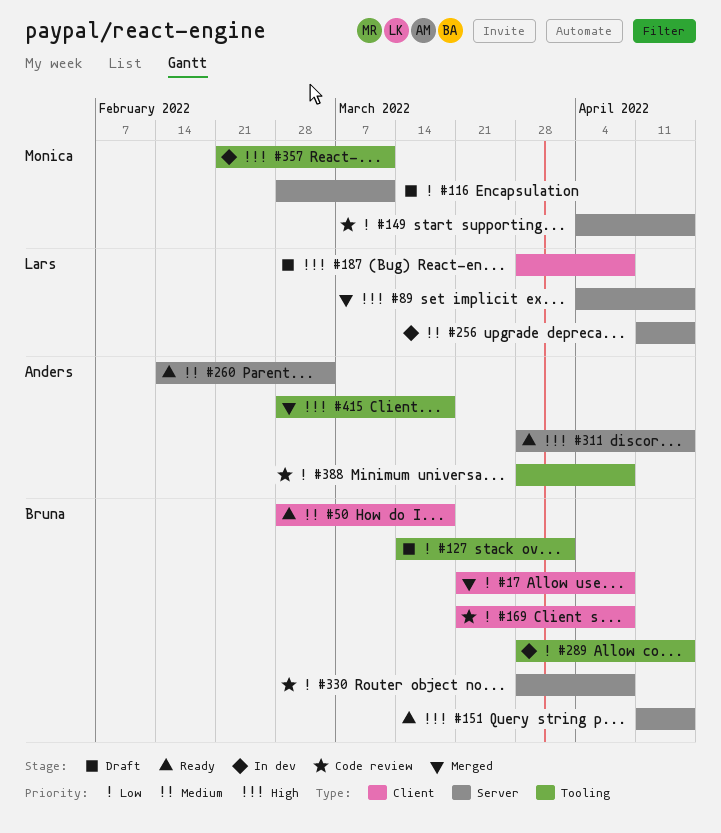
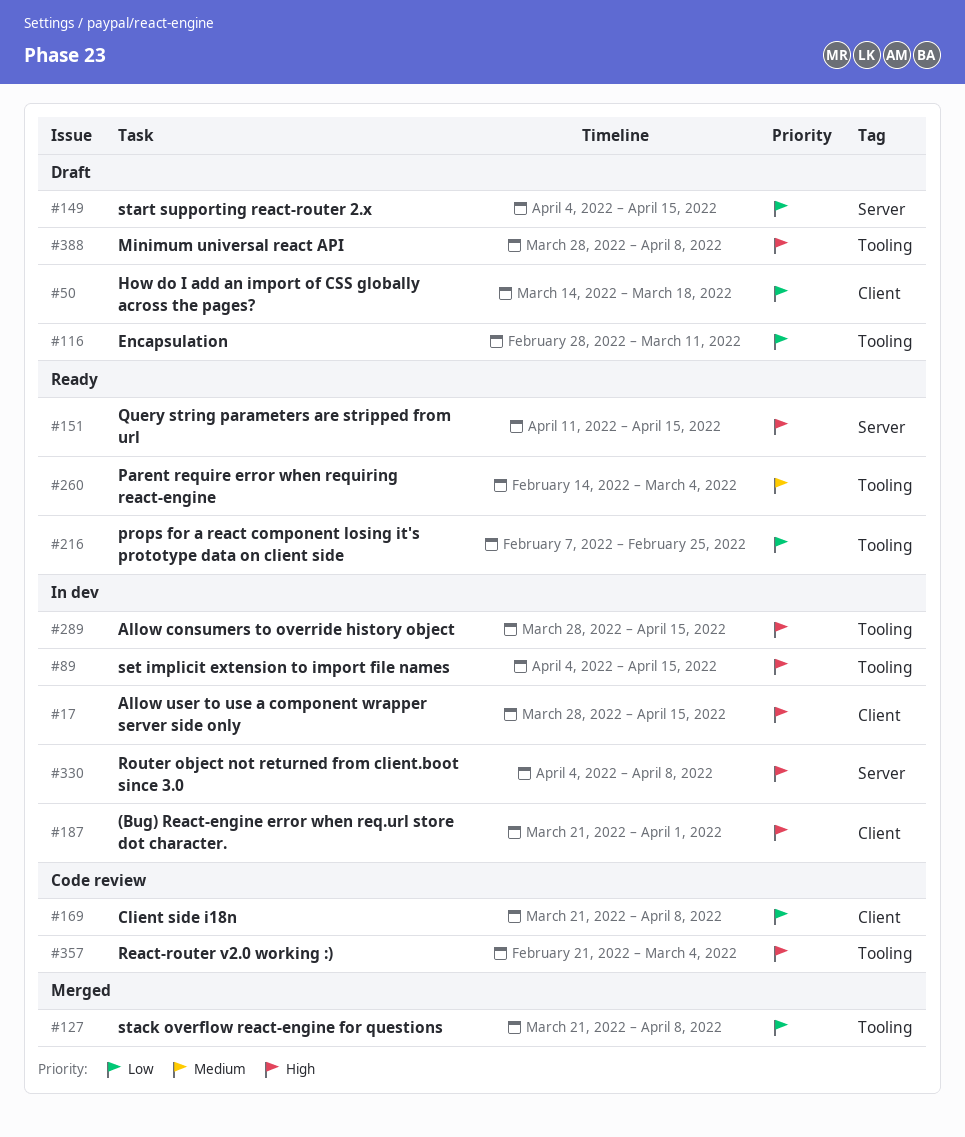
#17, status: Merged -> In dev
#17, priority: Low -> High
#17, start: Mar 21 -> Mar 28
#17, due: Apr 8 -> Apr 15
#50, status: Ready -> Draft
#50, priority: Medium -> Low
#50, start: Feb 28 -> Mar 14
#89, status: Merged -> In dev
#89, label: Server -> Tooling
#116, label: Server -> Tooling
#127, status: Draft -> Merged
#127, start: Mar 14 -> Mar 21
#127, due: Apr 1 -> Apr 8
#149, status: Code review -> Draft
#187, status: Draft -> In dev
#187, start: Mar 28 -> Mar 21
#187, due: Apr 8 -> Apr 1
#216: none -> present
#256: present -> none
#260, label: Server -> Tooling
#289, priority: Low -> High
#311: present -> none
#330, status: Code review -> In dev
#330, priority: Low -> High
#330, start: Mar 28 -> Apr 4
#357, status: In dev -> Code review
#357, due: Mar 11 -> Mar 4
#388, status: Code review -> Draft
#388, priority: Low -> High
#415: present -> none

